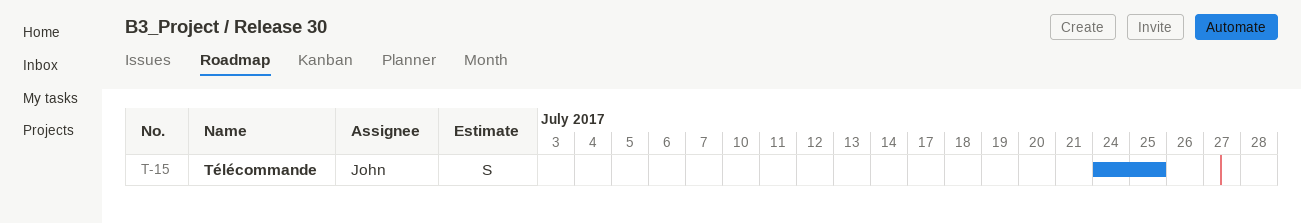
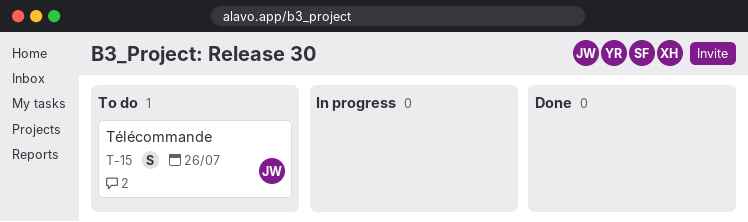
T-15, due: Jul 25 -> Jul 26

